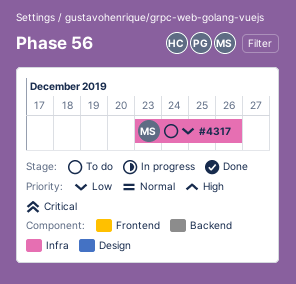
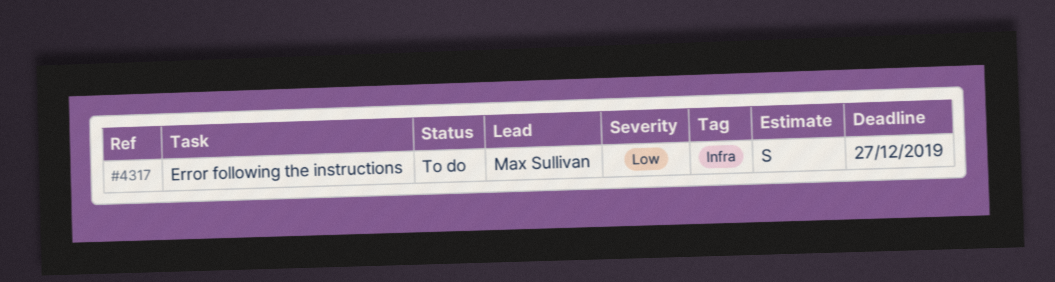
#4317, due: Dec 26 -> Dec 27

